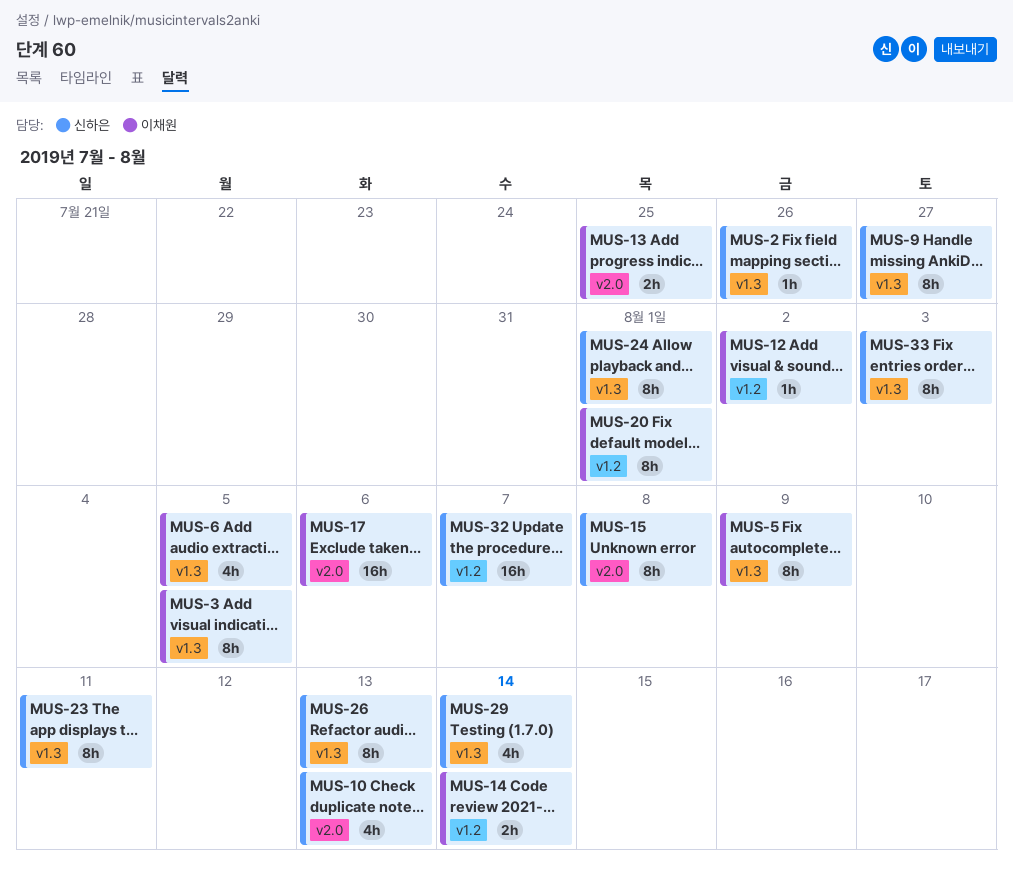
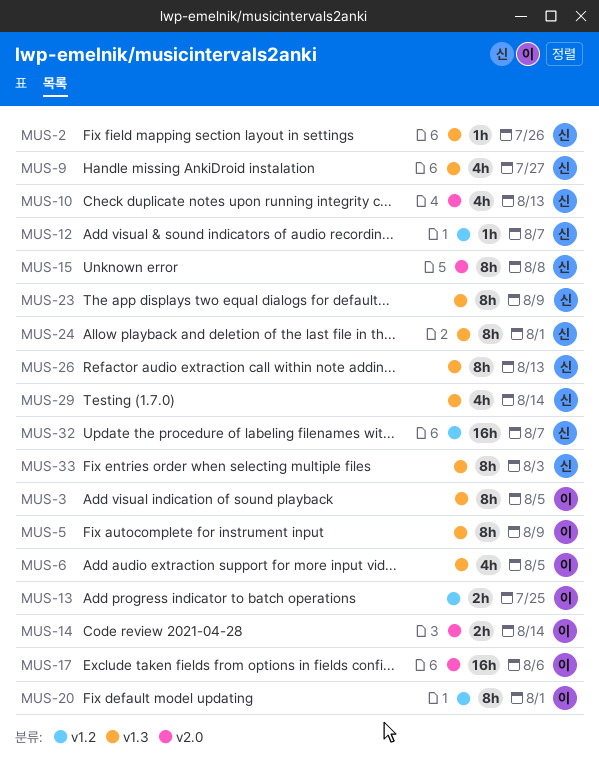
MUS-9, estimate: 8h -> 4h
MUS-12, owner: 이채원 -> 신하은
MUS-12, due: Aug 2 -> Aug 7
MUS-13, label: v2.0 -> v1.2
MUS-14, label: v1.2 -> v2.0
MUS-23, due: Aug 11 -> Aug 9

